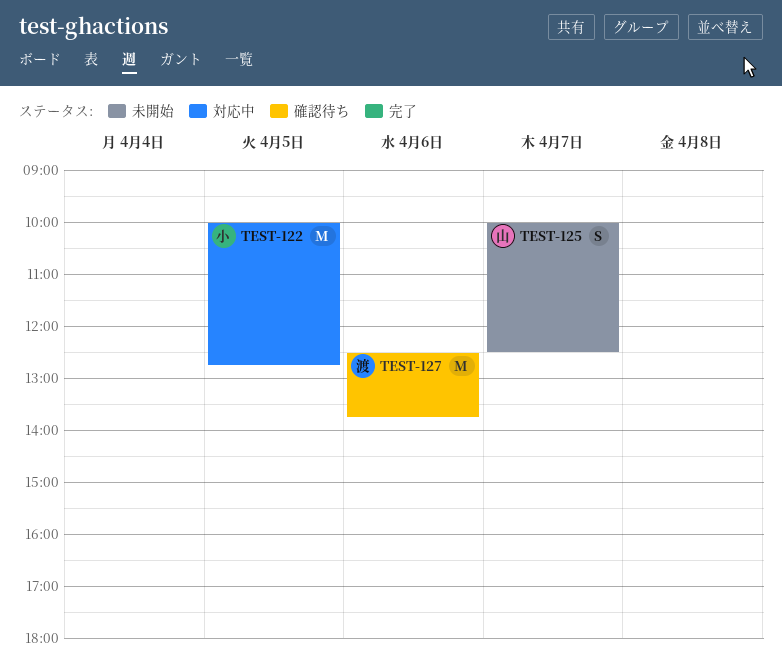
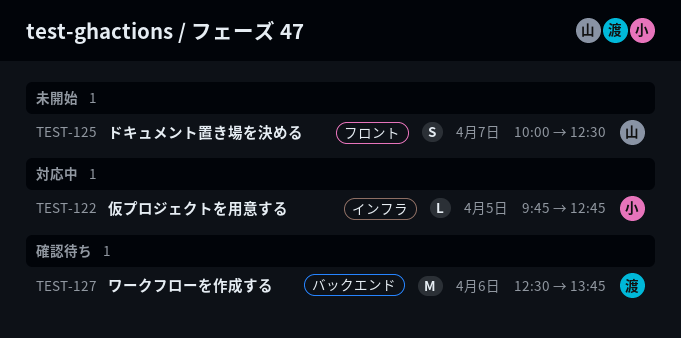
TEST-122, estimate: M -> L
TEST-122, begins: 10:00 -> 09:45

